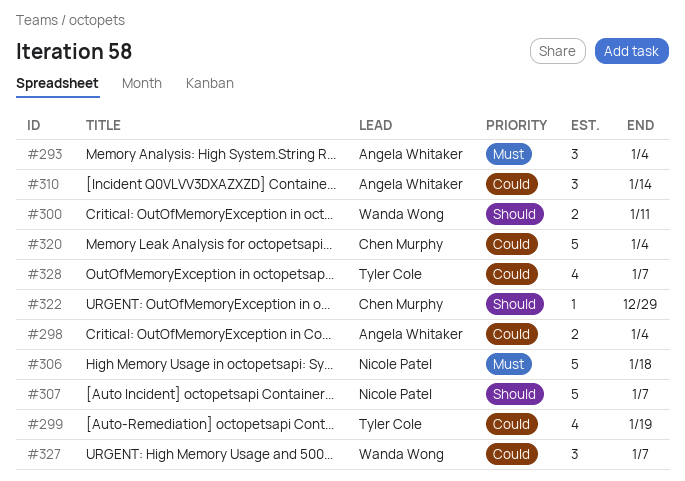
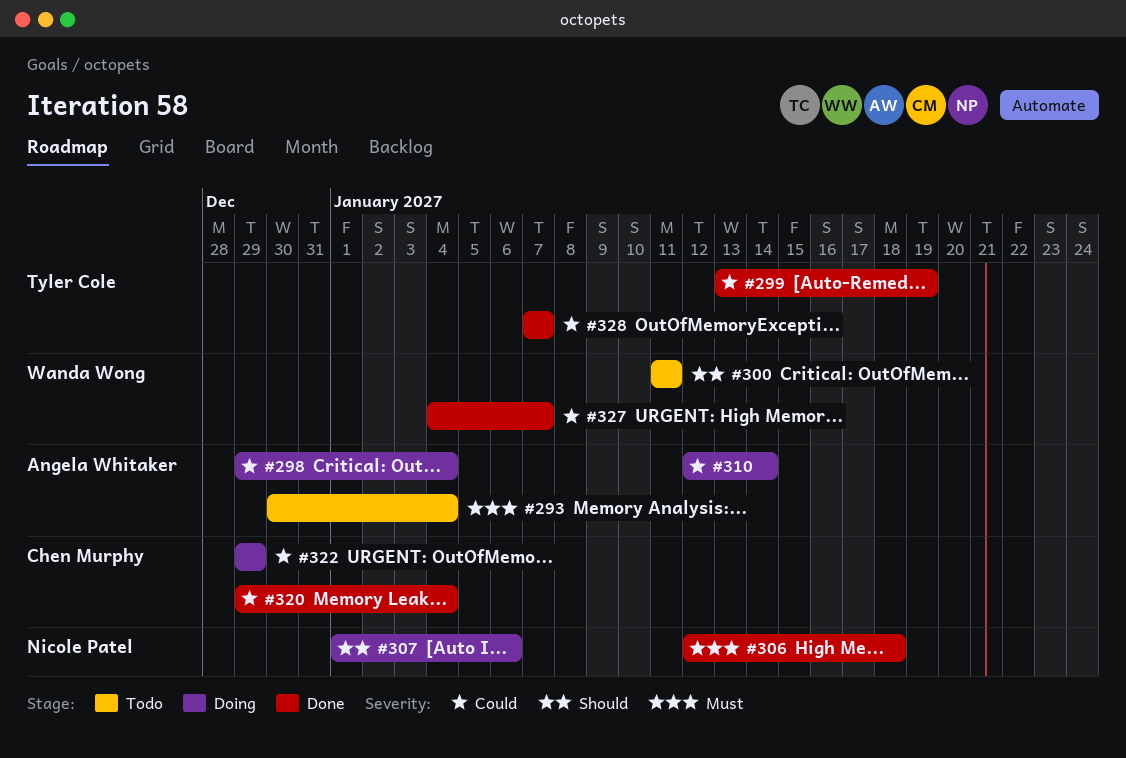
#307, due: Jan 7 -> Jan 6
#322, priority: Should -> Could

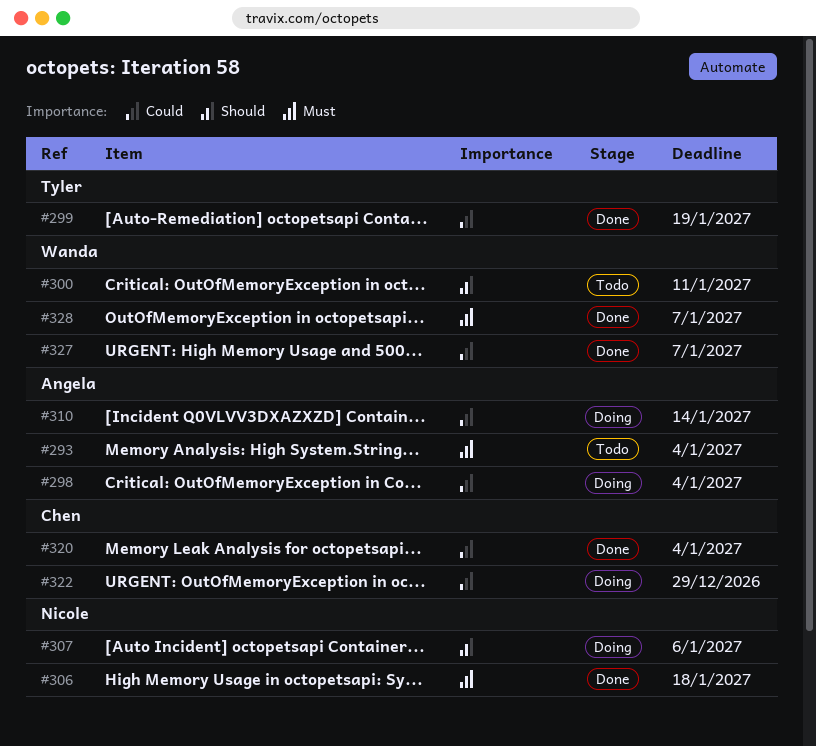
#328, owner: Tyler Cole -> Wanda Wong
#328, priority: Could -> Must

